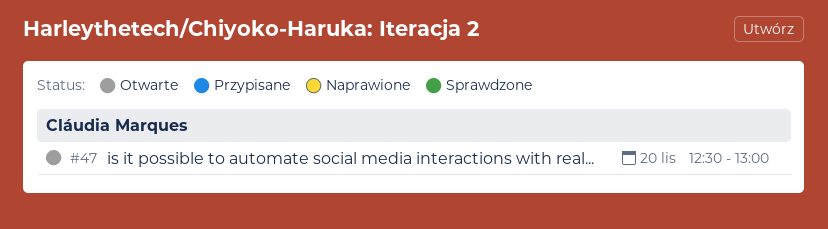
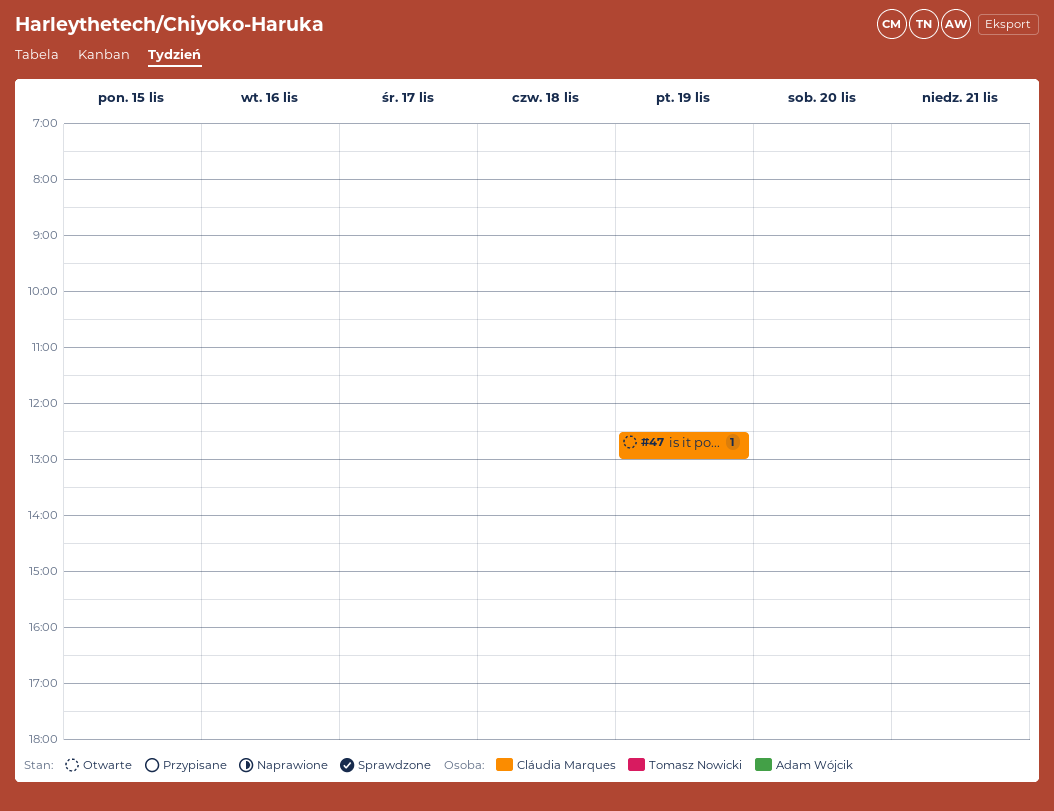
#47, day: Nov 20 -> Nov 19

